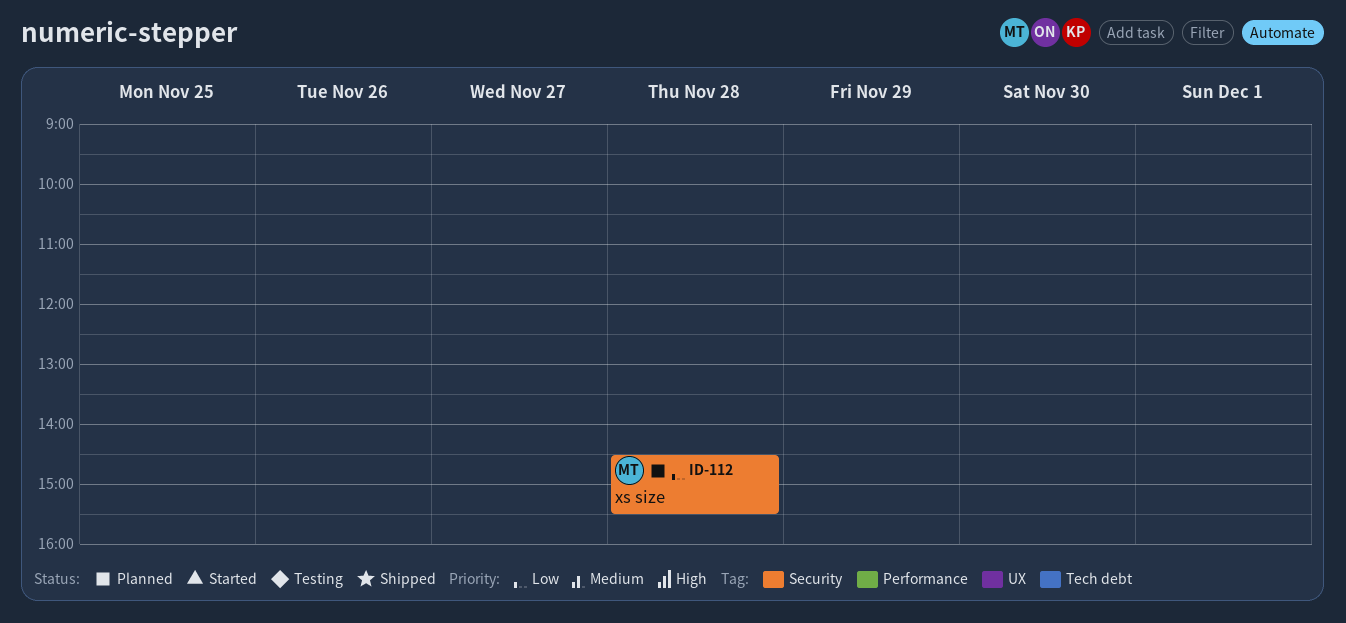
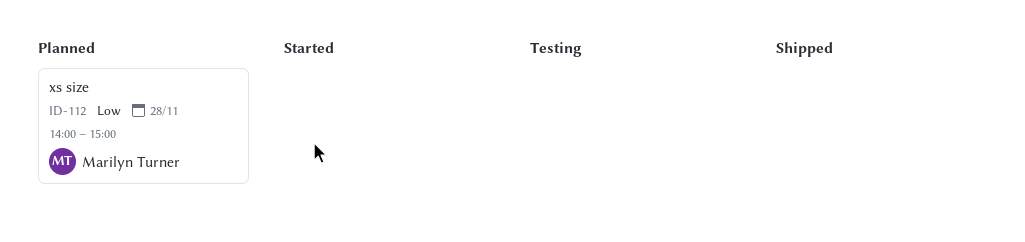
ID-112, begins: 14:30 -> 14:00
ID-112, ends: 15:30 -> 15:00

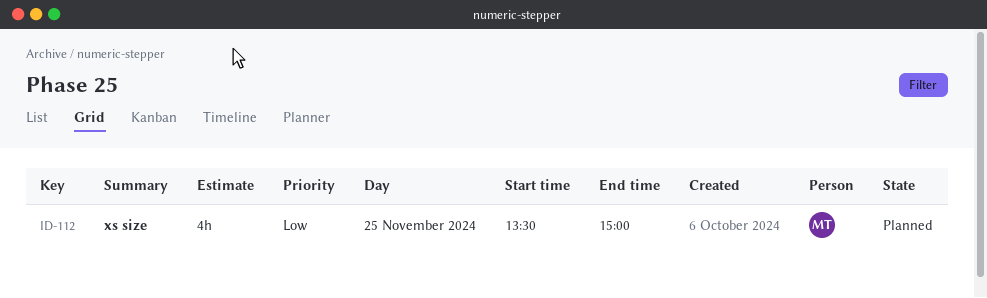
ID-112, day: Nov 28 -> Nov 25
ID-112, begins: 14:00 -> 13:30

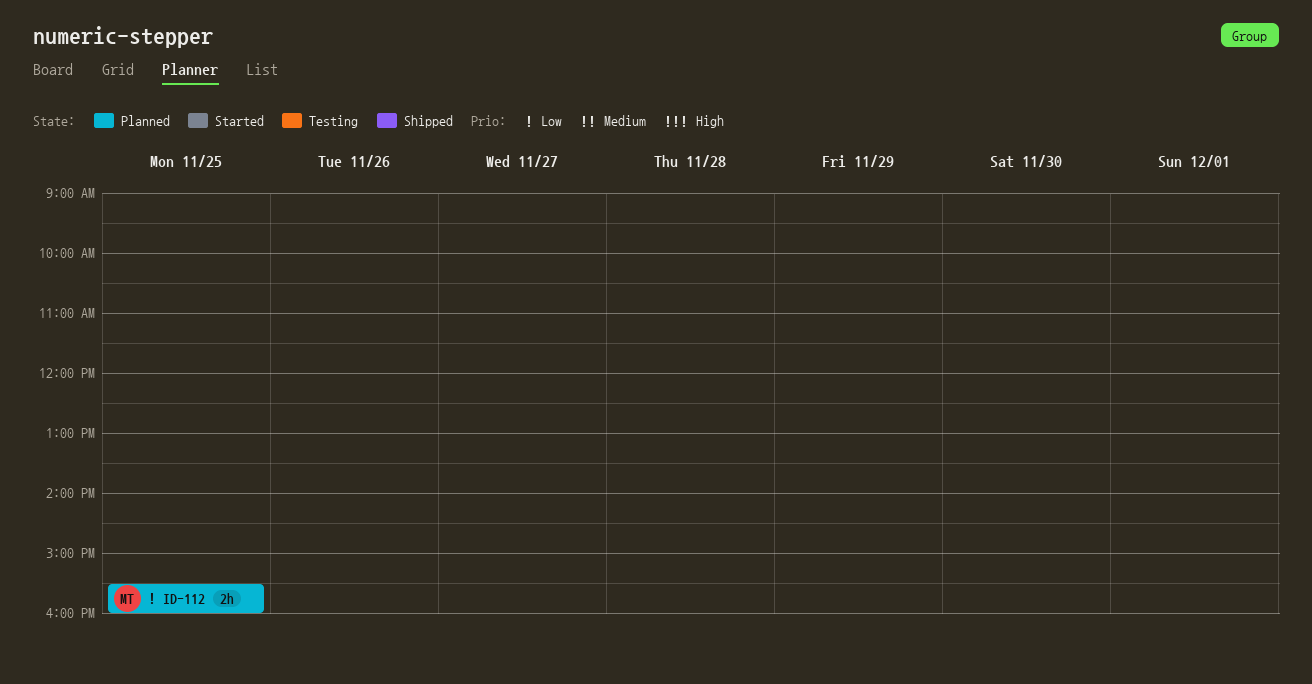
ID-112, estimate: 4h -> 2h
ID-112, begins: 13:30 -> 15:30
ID-112, ends: 15:00 -> 16:00

